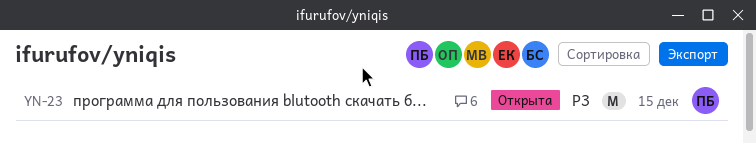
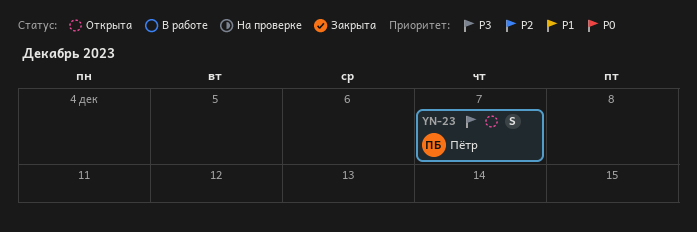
YN-23, estimate: M -> S
YN-23, due: Dec 15 -> Dec 7

